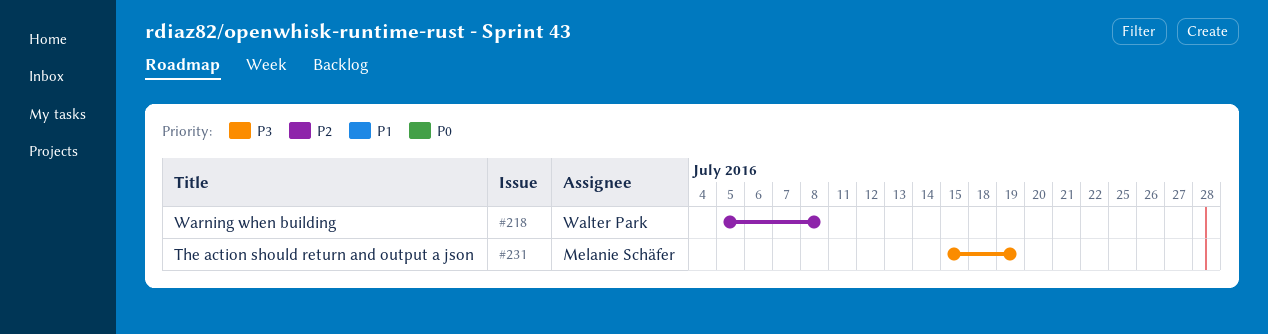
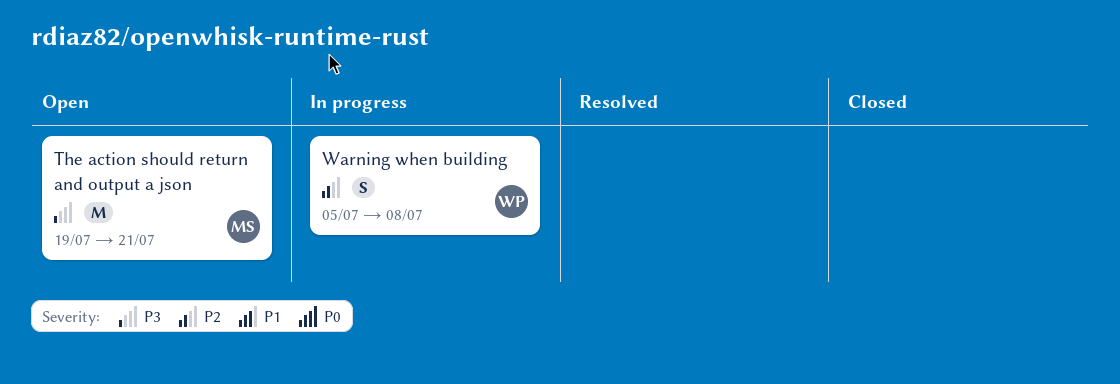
The action should return and output a json, start: Jul 15 -> Jul 19
The action should return and output a json, due: Jul 19 -> Jul 21

